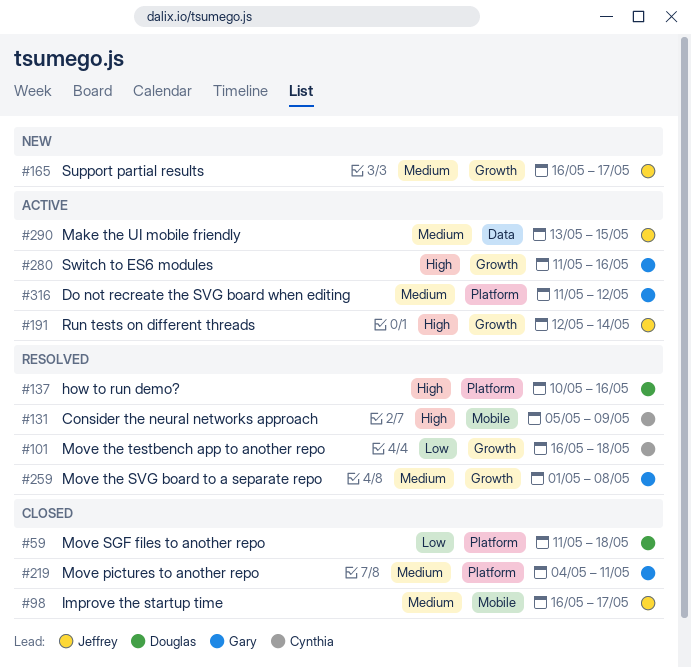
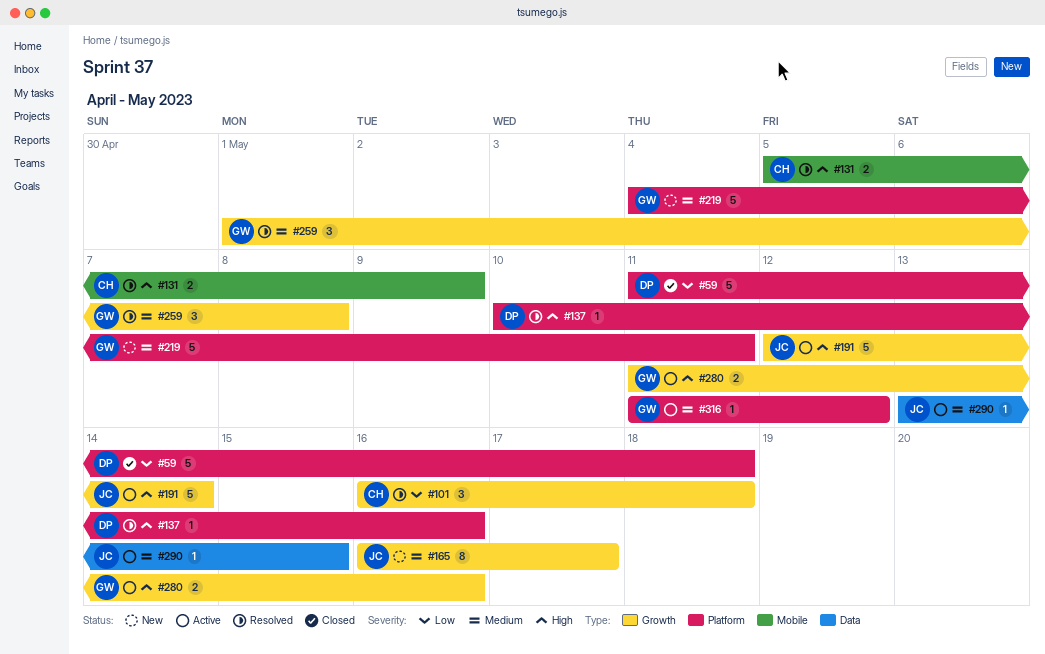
#98: present -> none
#219, status: Closed -> New

